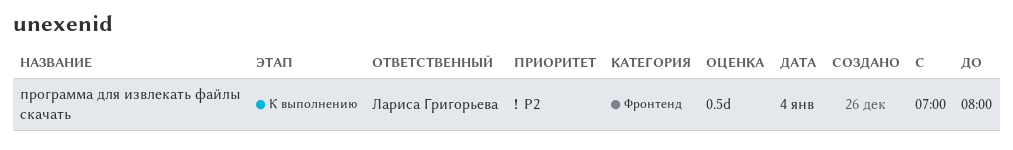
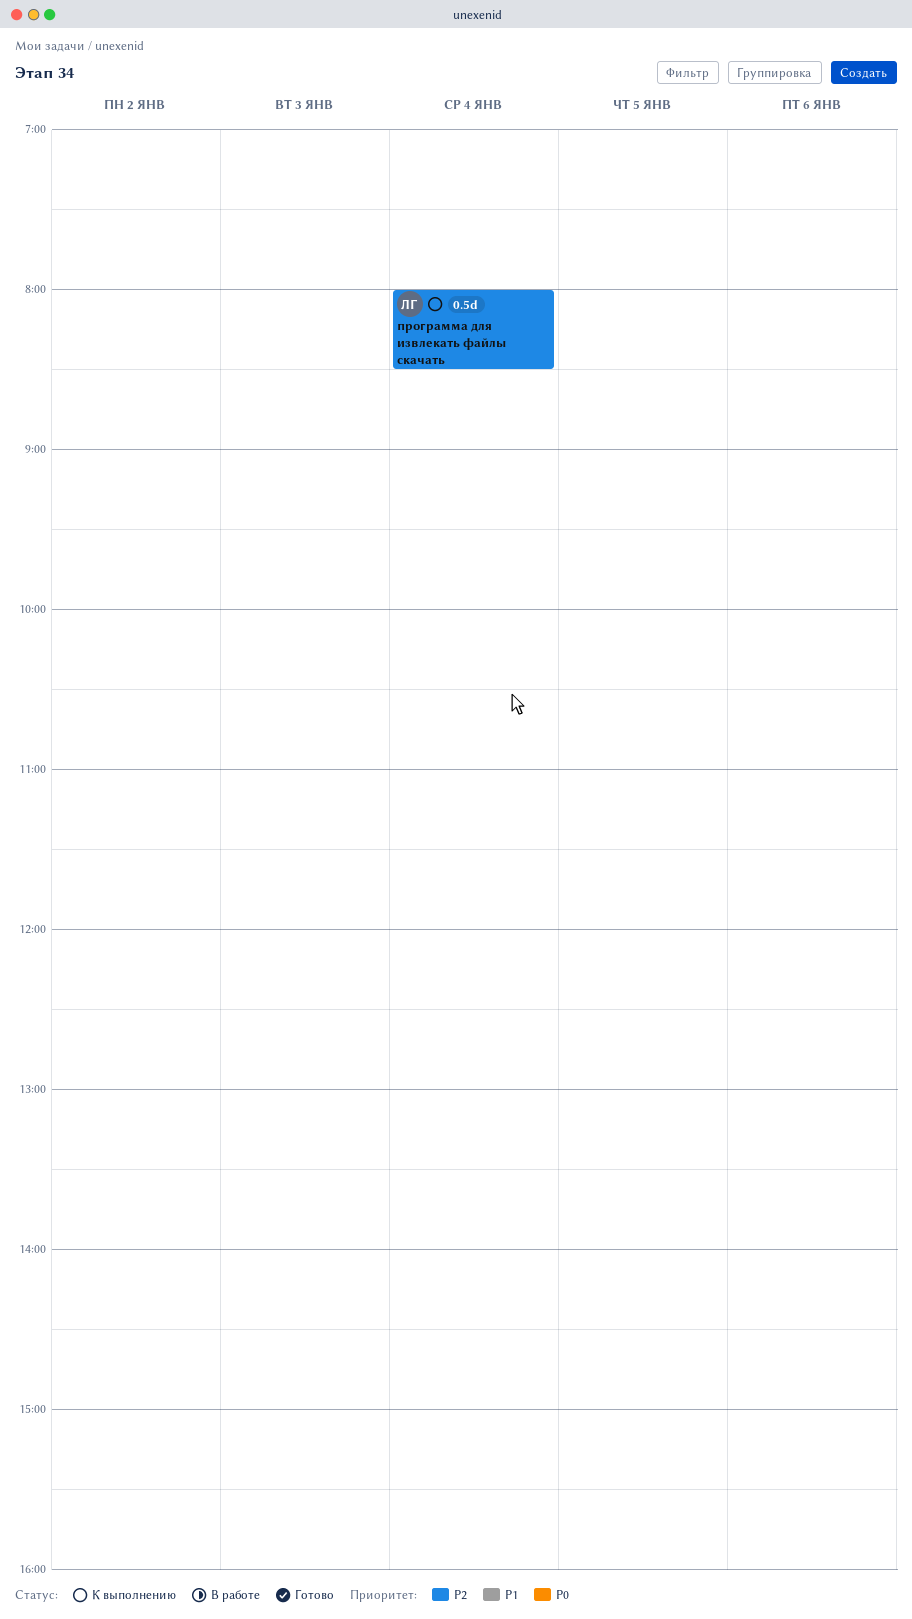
программа для извлекать файлы скачать, begins: 07:00 -> 08:00
программа для извлекать файлы скачать, ends: 08:00 -> 08:30

